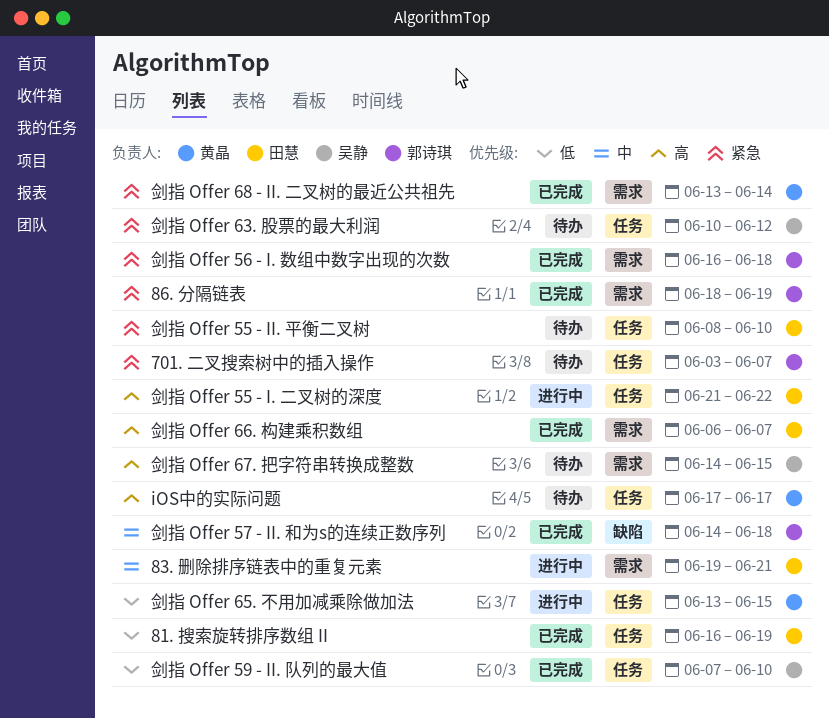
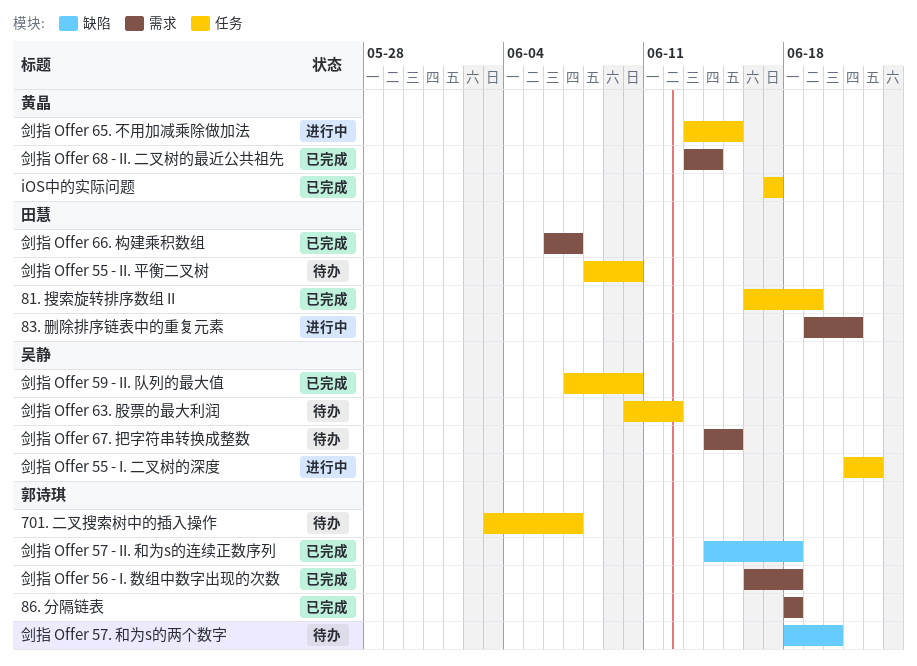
86. 分隔链表, due: Jun 19 -> Jun 18
iOS中的实际问题, status: 待办 -> 已完成
剑指 Offer 55 - I. 二叉树的深度, owner: 田慧 -> 吴静
剑指 Offer 57. 和为s的两个数字: none -> present

